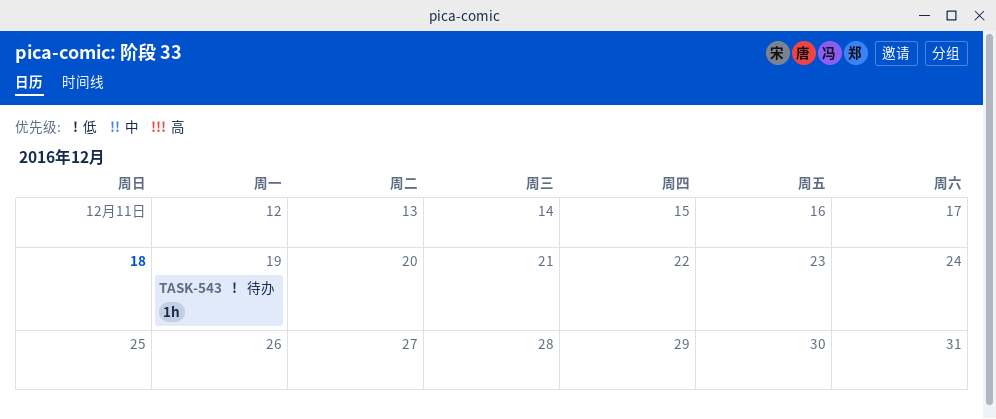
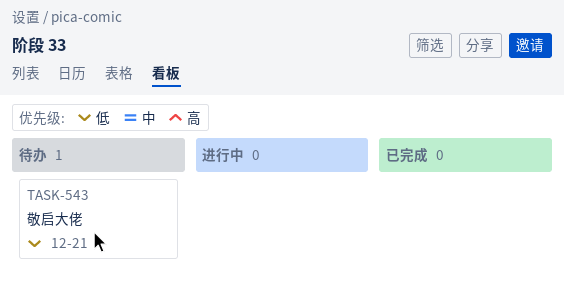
TASK-543, due: Dec 19 -> Dec 21

